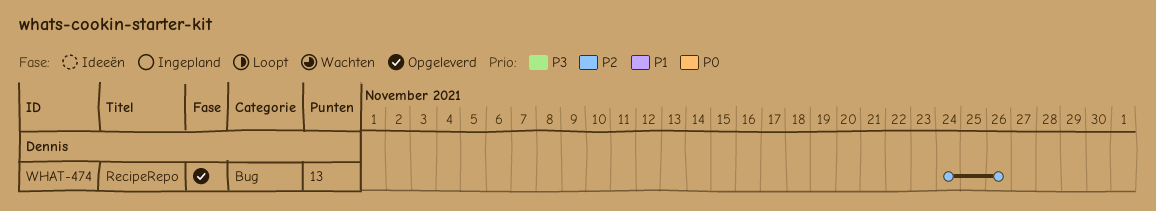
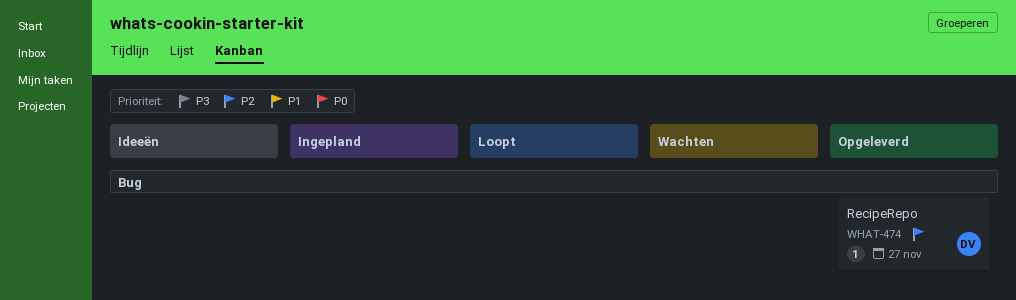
WHAT-474, estimate: 13 -> 1
WHAT-474, due: Nov 26 -> Nov 27

